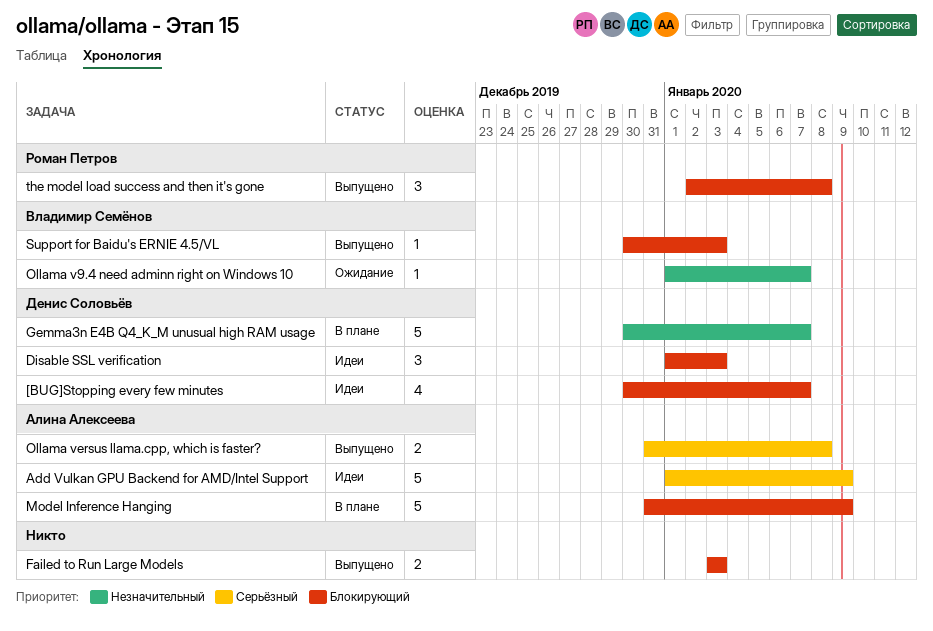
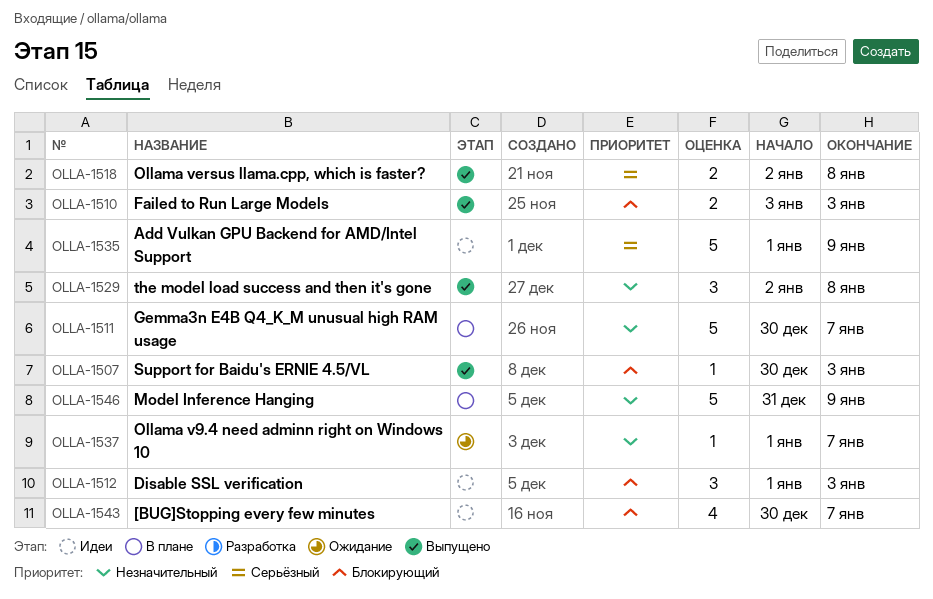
Model Inference Hanging, priority: Блокирующий -> Незначительный
Ollama versus llama.cpp, which is faster?, start: Dec 31 -> Jan 2
the model load success and then it's gone, priority: Блокирующий -> Незначительный

